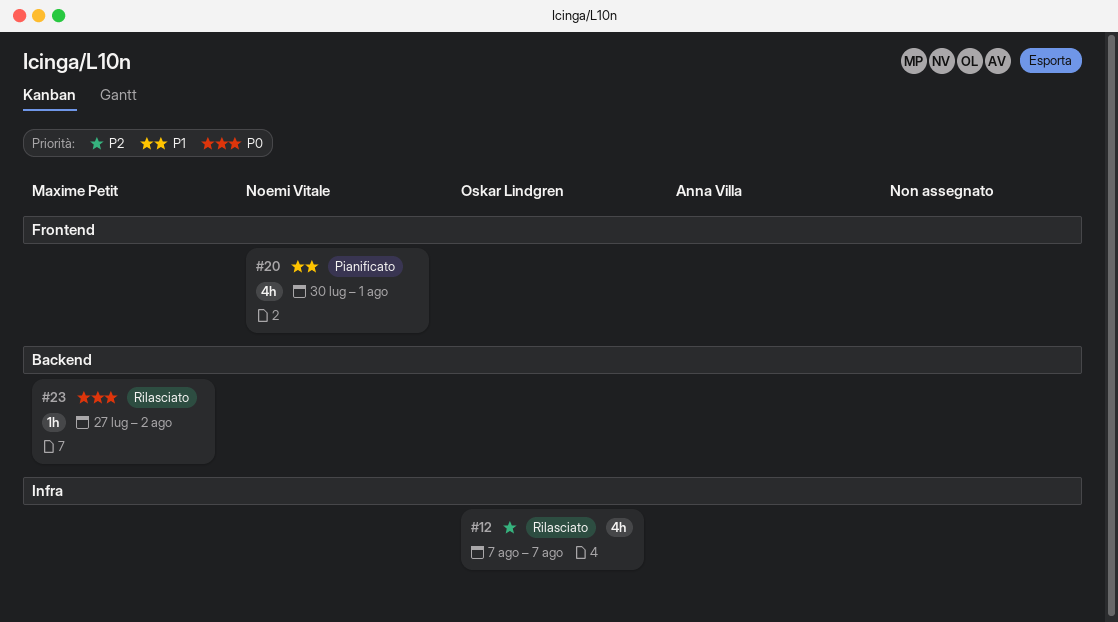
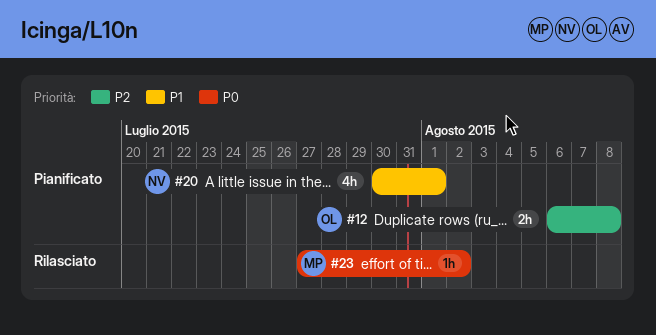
#12, status: Rilasciato -> Pianificato
#12, estimate: 4h -> 2h
#12, start: Aug 7 -> Aug 6
#12, due: Aug 7 -> Aug 8

